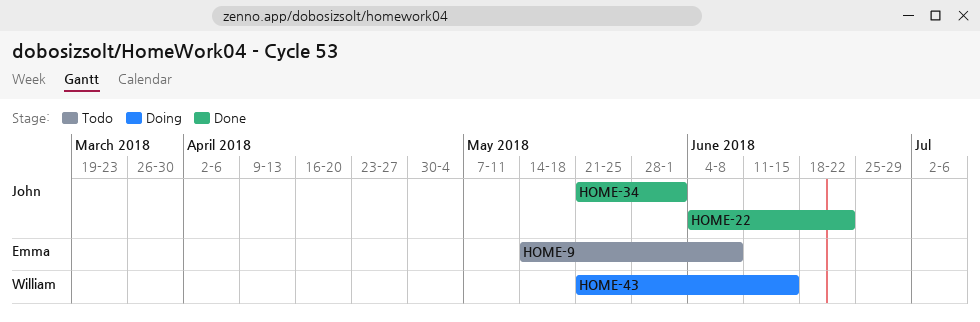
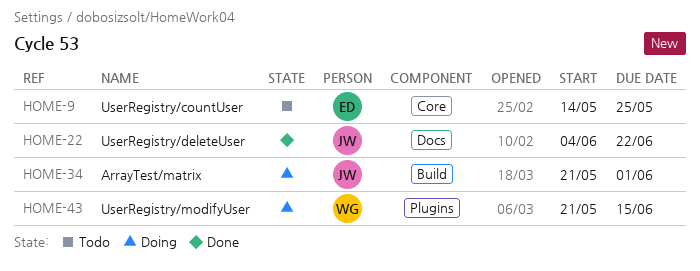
HOME-9, due: Jun 8 -> May 25
HOME-34, status: Done -> Doing

